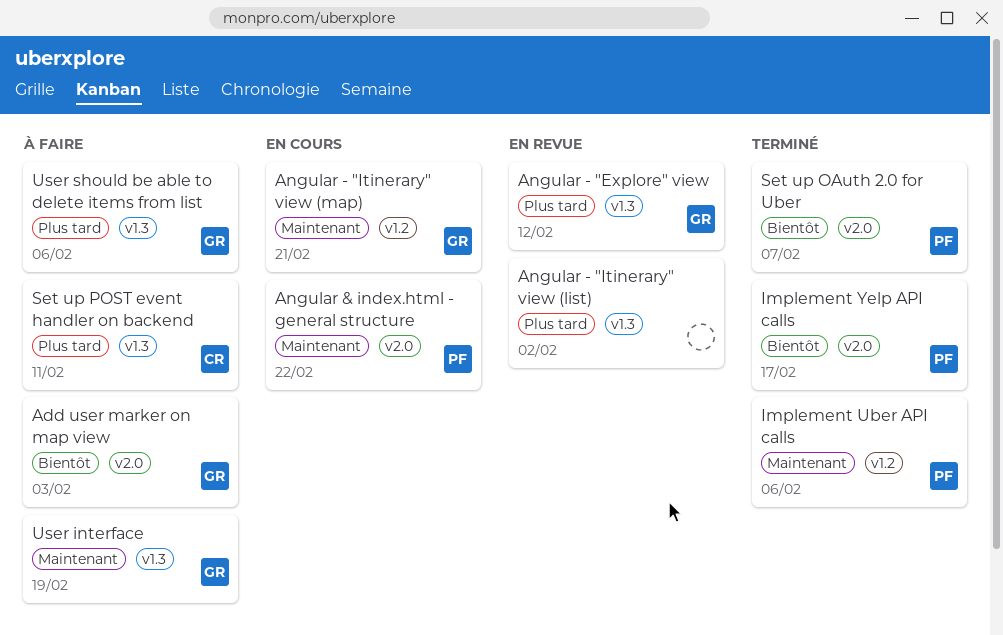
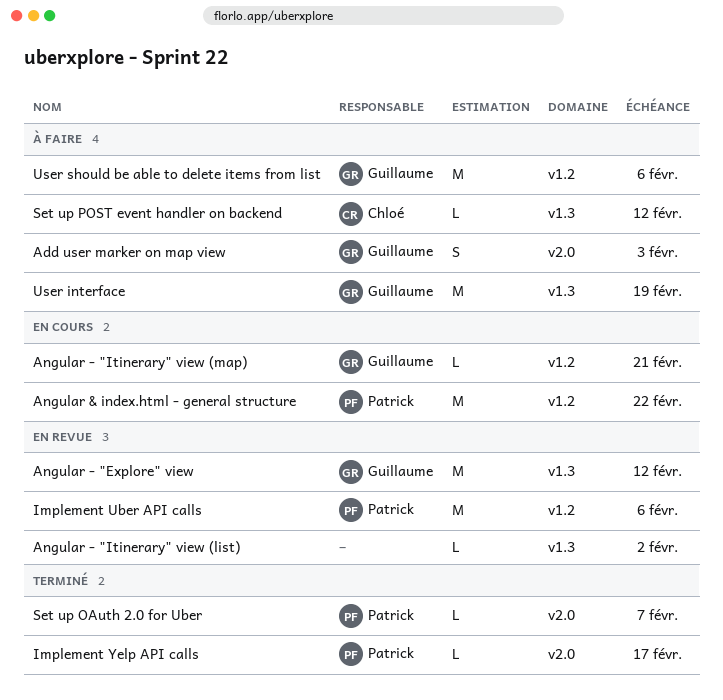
Angular & index.html - general structure, label: v2.0 -> v1.2
Implement Uber API calls, status: Terminé -> En revue
Set up POST event handler on backend, due: Feb 11 -> Feb 12
User should be able to delete items from list, label: v1.3 -> v1.2

